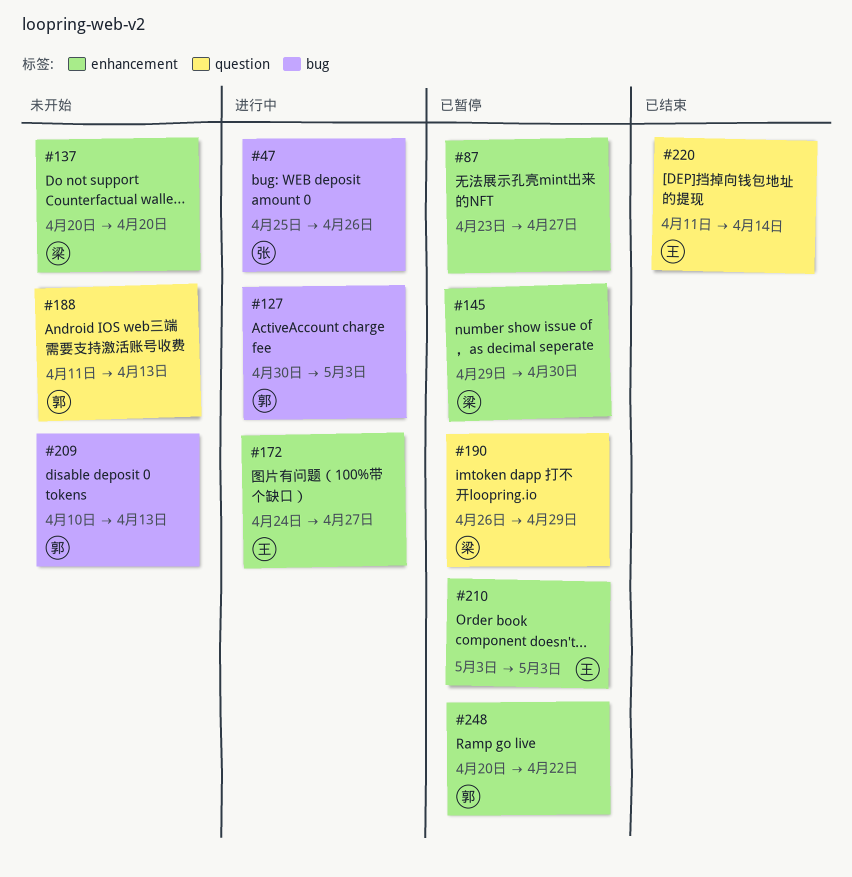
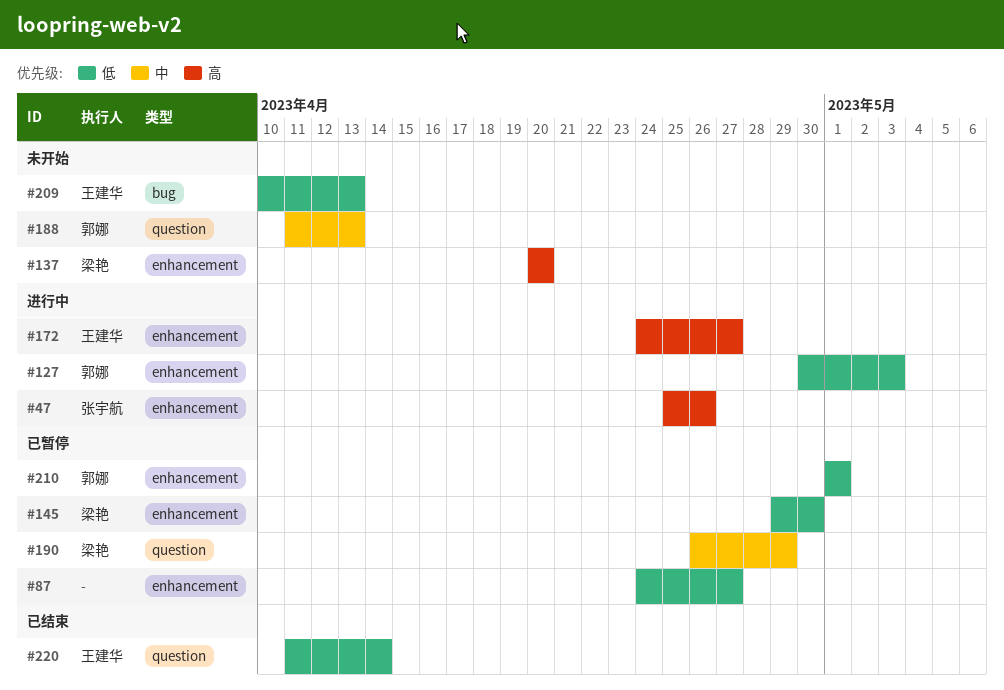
#47, label: bug -> enhancement
#87, start: Apr 23 -> Apr 24
#127, label: bug -> enhancement
#209, owner: 郭娜 -> 王建华
#210, owner: 王建华 -> 郭娜
#210, start: May 3 -> May 1
#210, due: May 3 -> May 1
#248: present -> none

